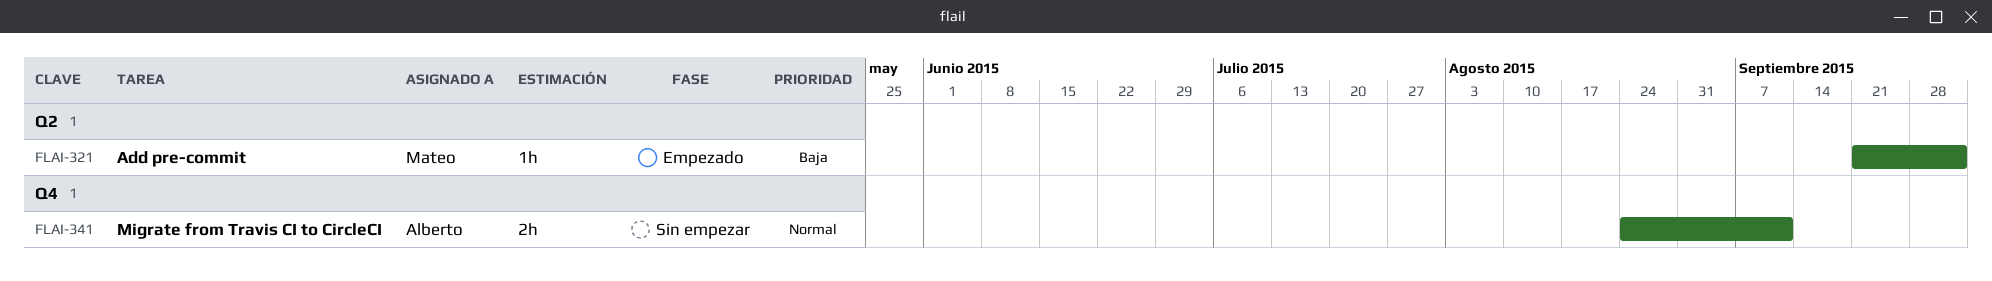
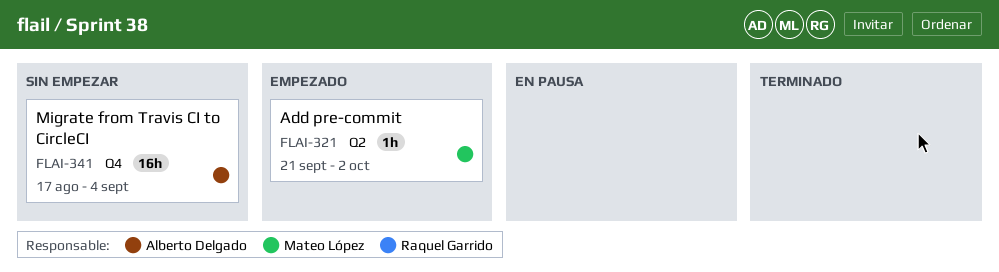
FLAI-341, estimate: 2h -> 16h
FLAI-341, start: Aug 24 -> Aug 17
FLAI-341, due: Sep 11 -> Sep 4

